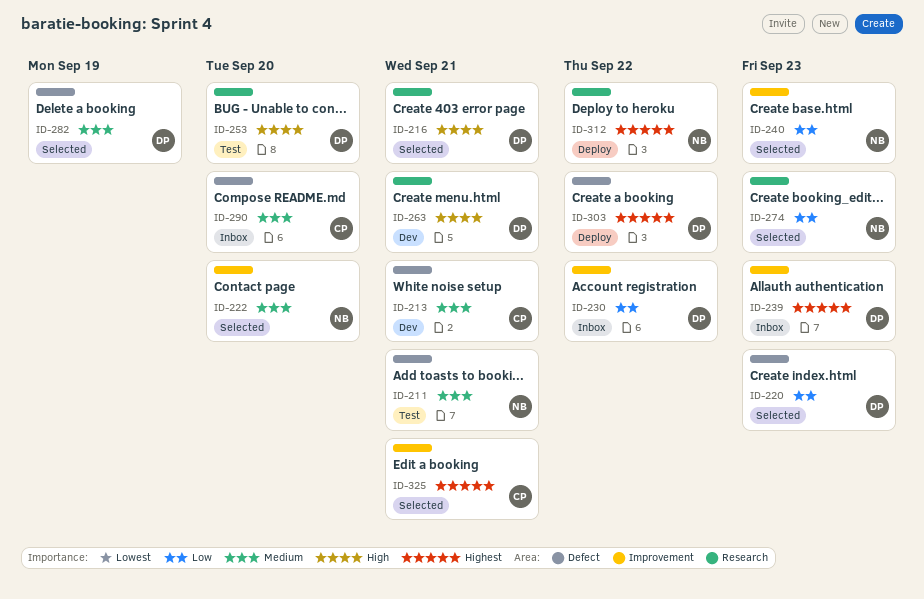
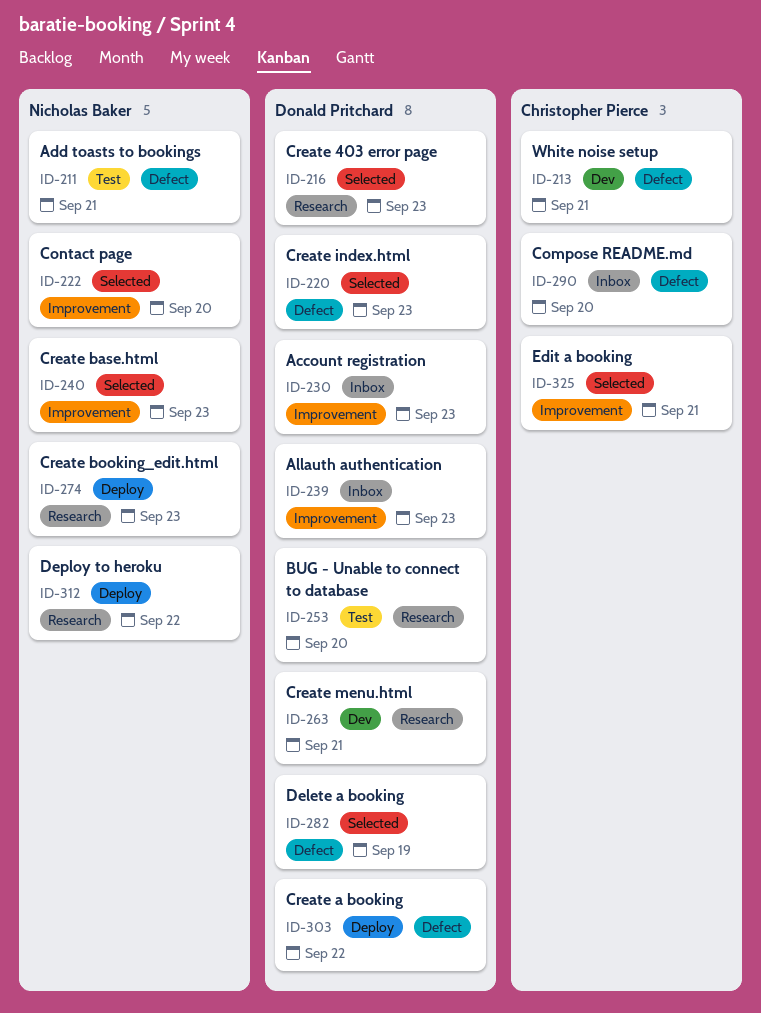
ID-216, due: Sep 21 -> Sep 23
ID-230, due: Sep 22 -> Sep 23
ID-274, status: Selected -> Deploy

